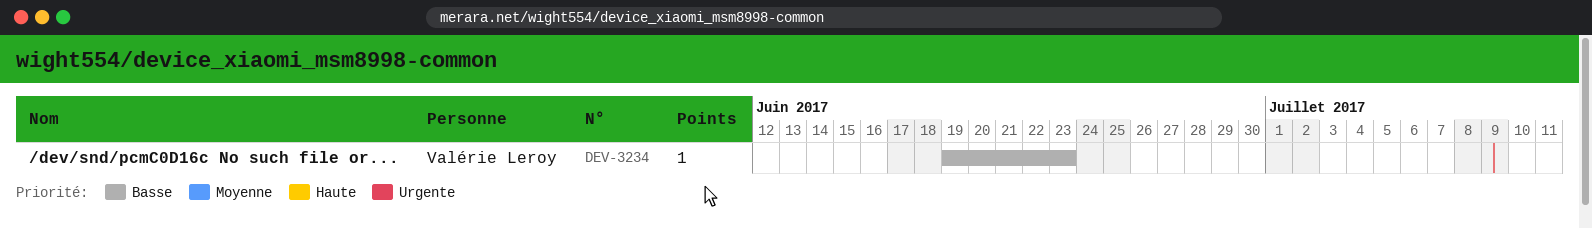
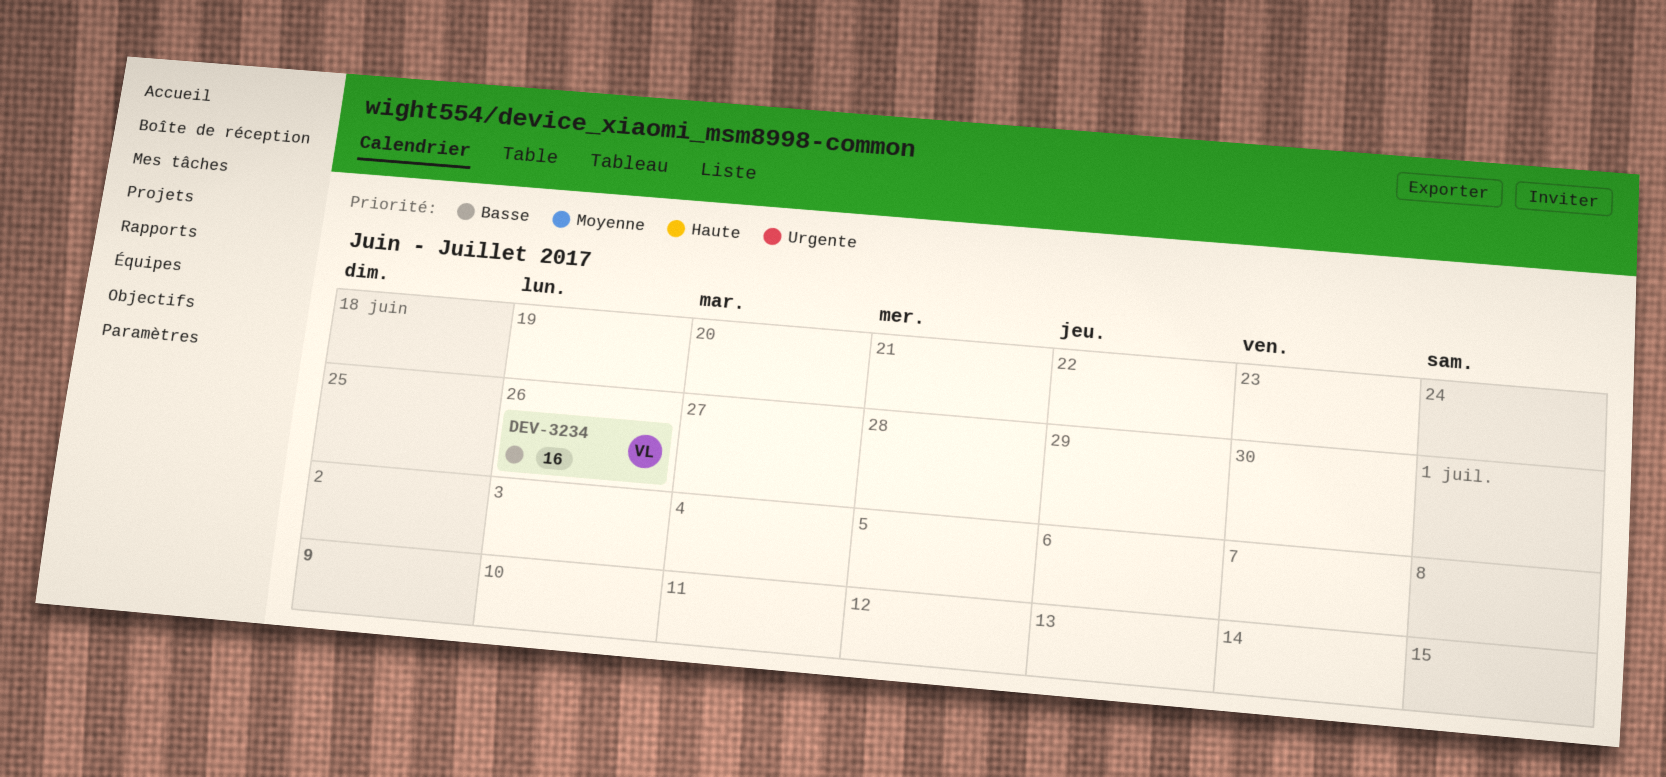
DEV-3234, estimate: 1 -> 16
DEV-3234, due: Jun 23 -> Jun 26

